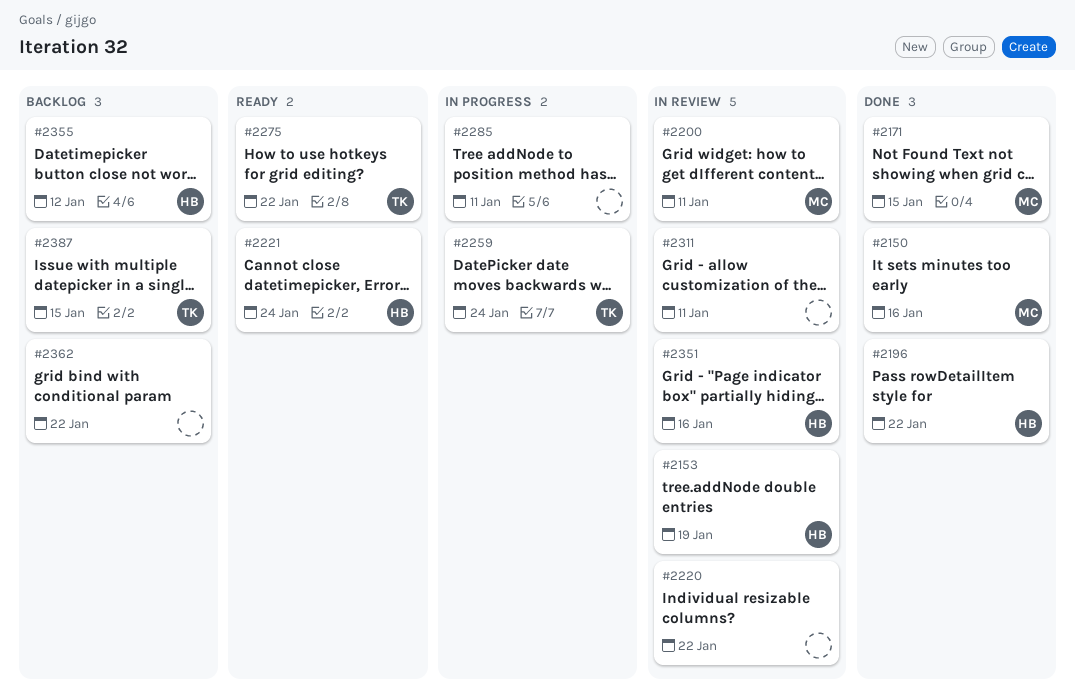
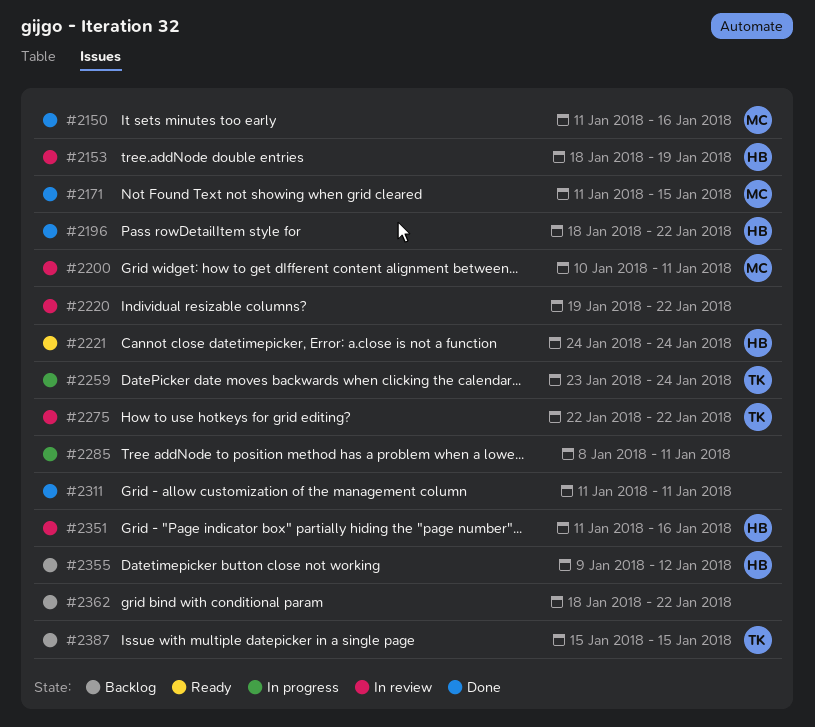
#2275, status: Ready -> In review
#2311, status: In review -> Done

